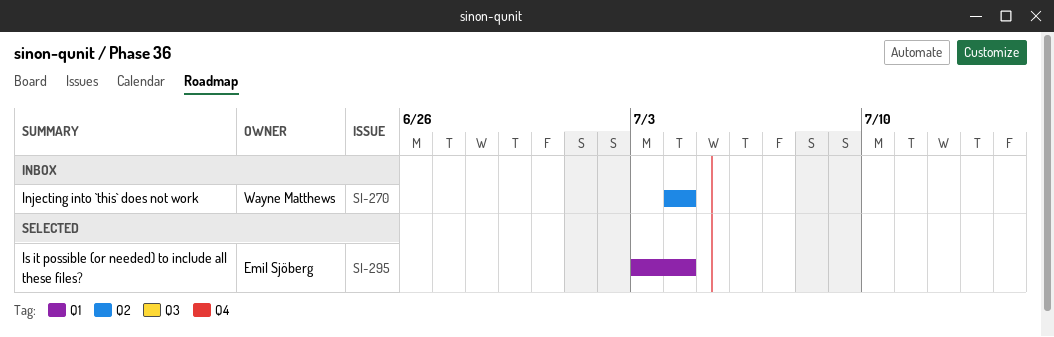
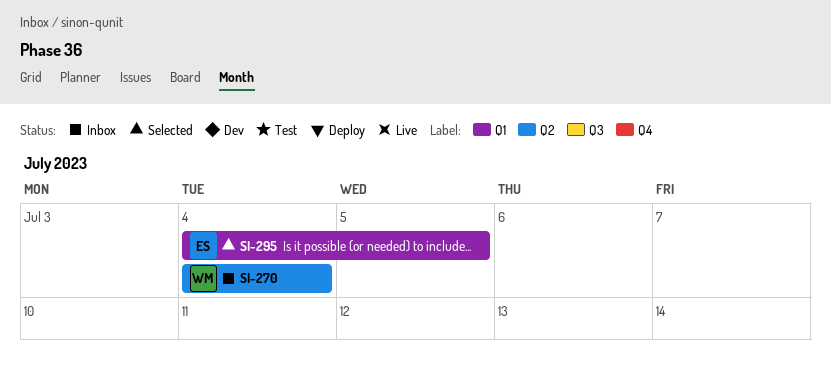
SI-295, start: Jul 3 -> Jul 4
SI-295, due: Jul 4 -> Jul 5

